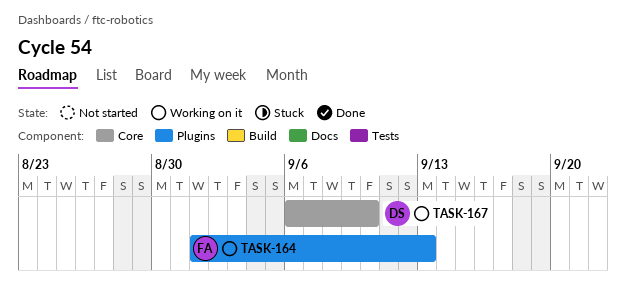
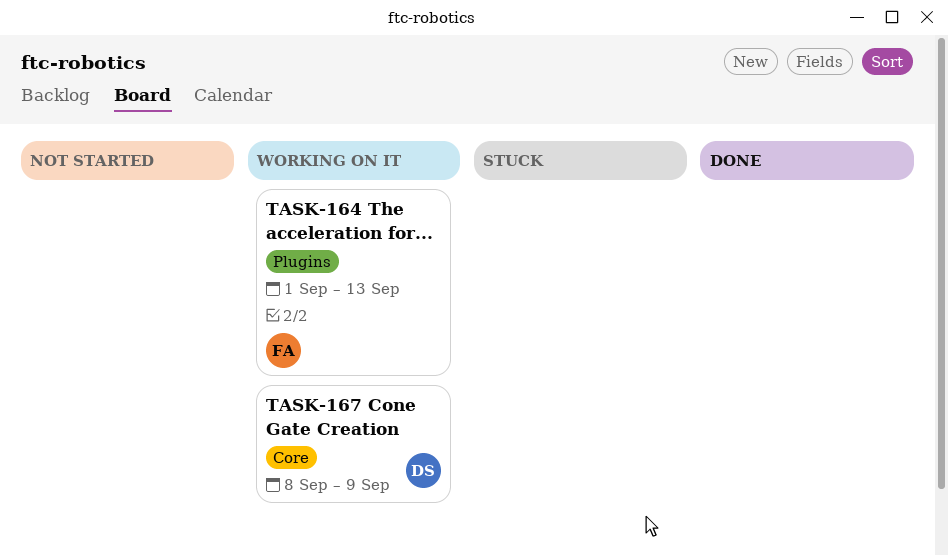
TASK-167, start: Sep 6 -> Sep 8
TASK-167, due: Sep 10 -> Sep 9

